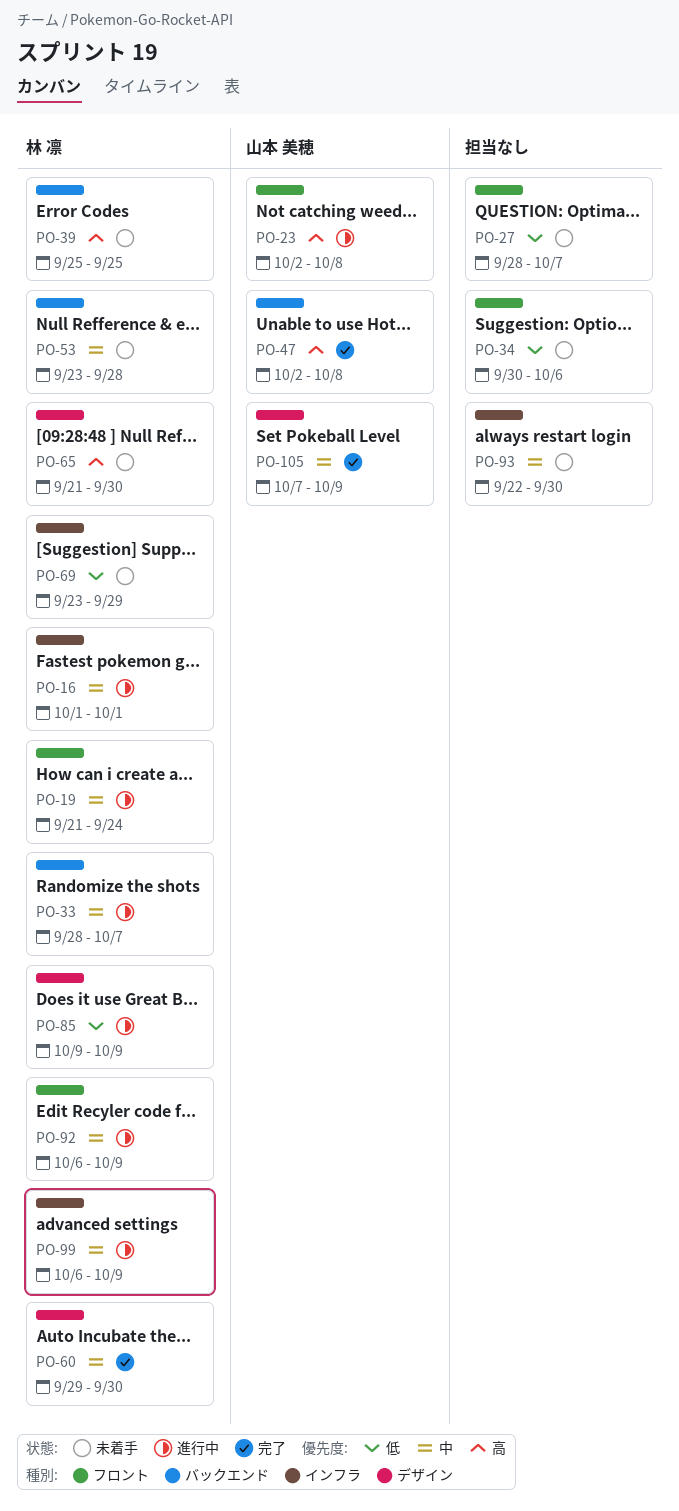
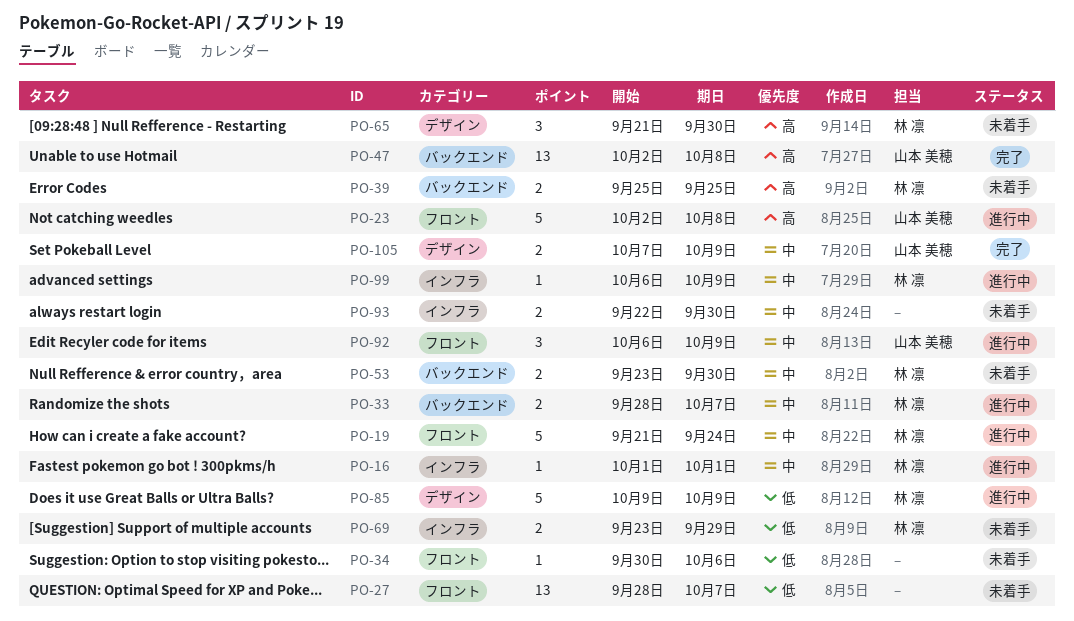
PO-53, due: Sep 28 -> Sep 30
PO-60: present -> none
PO-92, owner: 林 凛 -> 山本 美穂

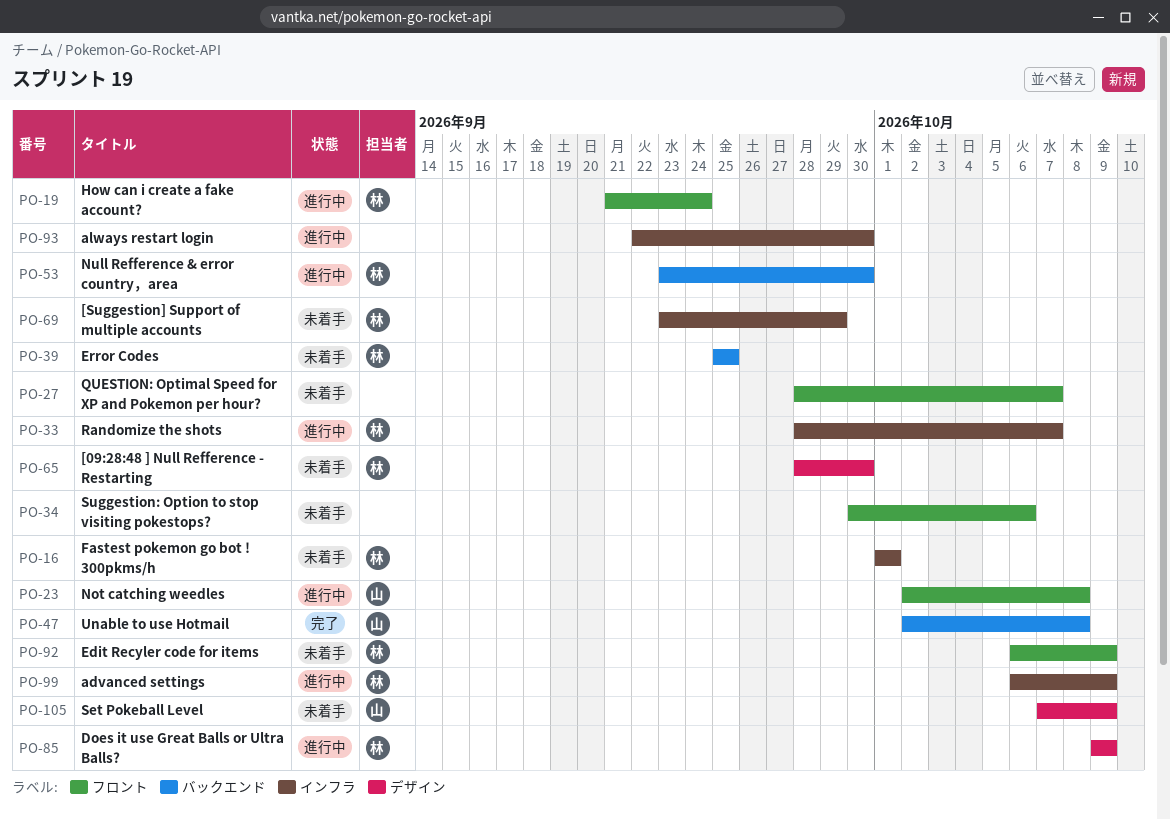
PO-16, status: 進行中 -> 未着手
PO-33, label: バックエンド -> インフラ
PO-53, status: 未着手 -> 進行中
PO-65, start: Sep 21 -> Sep 28
PO-92, status: 進行中 -> 未着手
PO-92, owner: 山本 美穂 -> 林 凛
PO-93, status: 未着手 -> 進行中
PO-105, status: 完了 -> 未着手

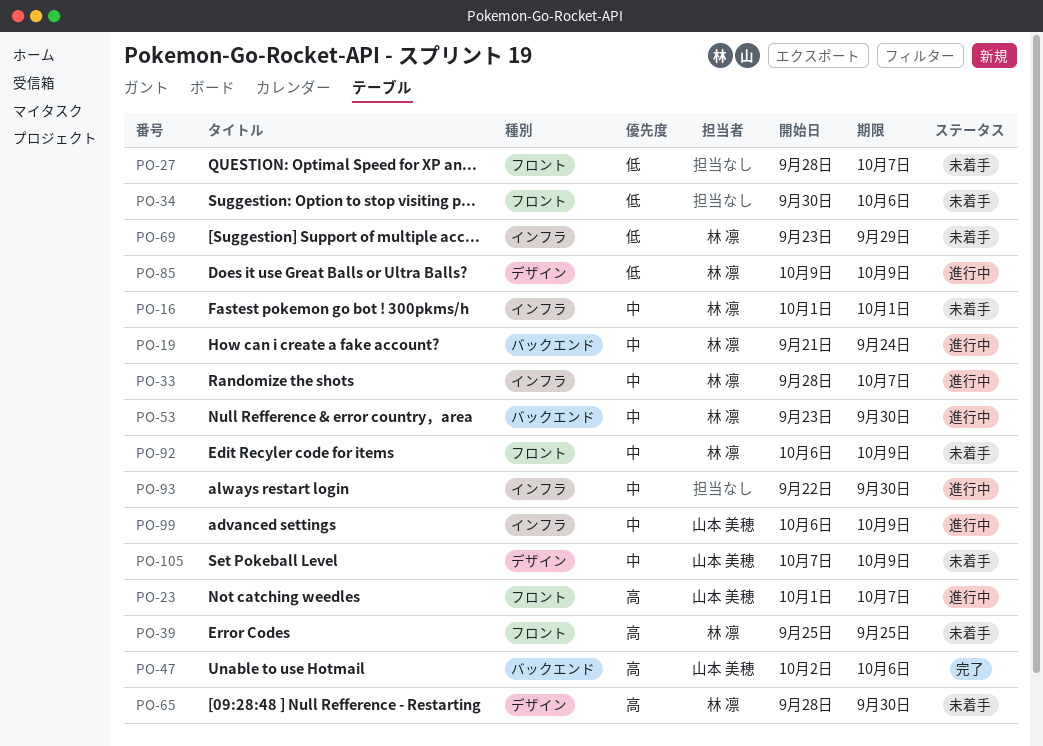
PO-19, label: フロント -> バックエンド
PO-23, start: Oct 2 -> Oct 1
PO-23, due: Oct 8 -> Oct 7
PO-39, label: バックエンド -> フロント
PO-47, due: Oct 8 -> Oct 6
PO-99, owner: 林 凛 -> 山本 美穂

